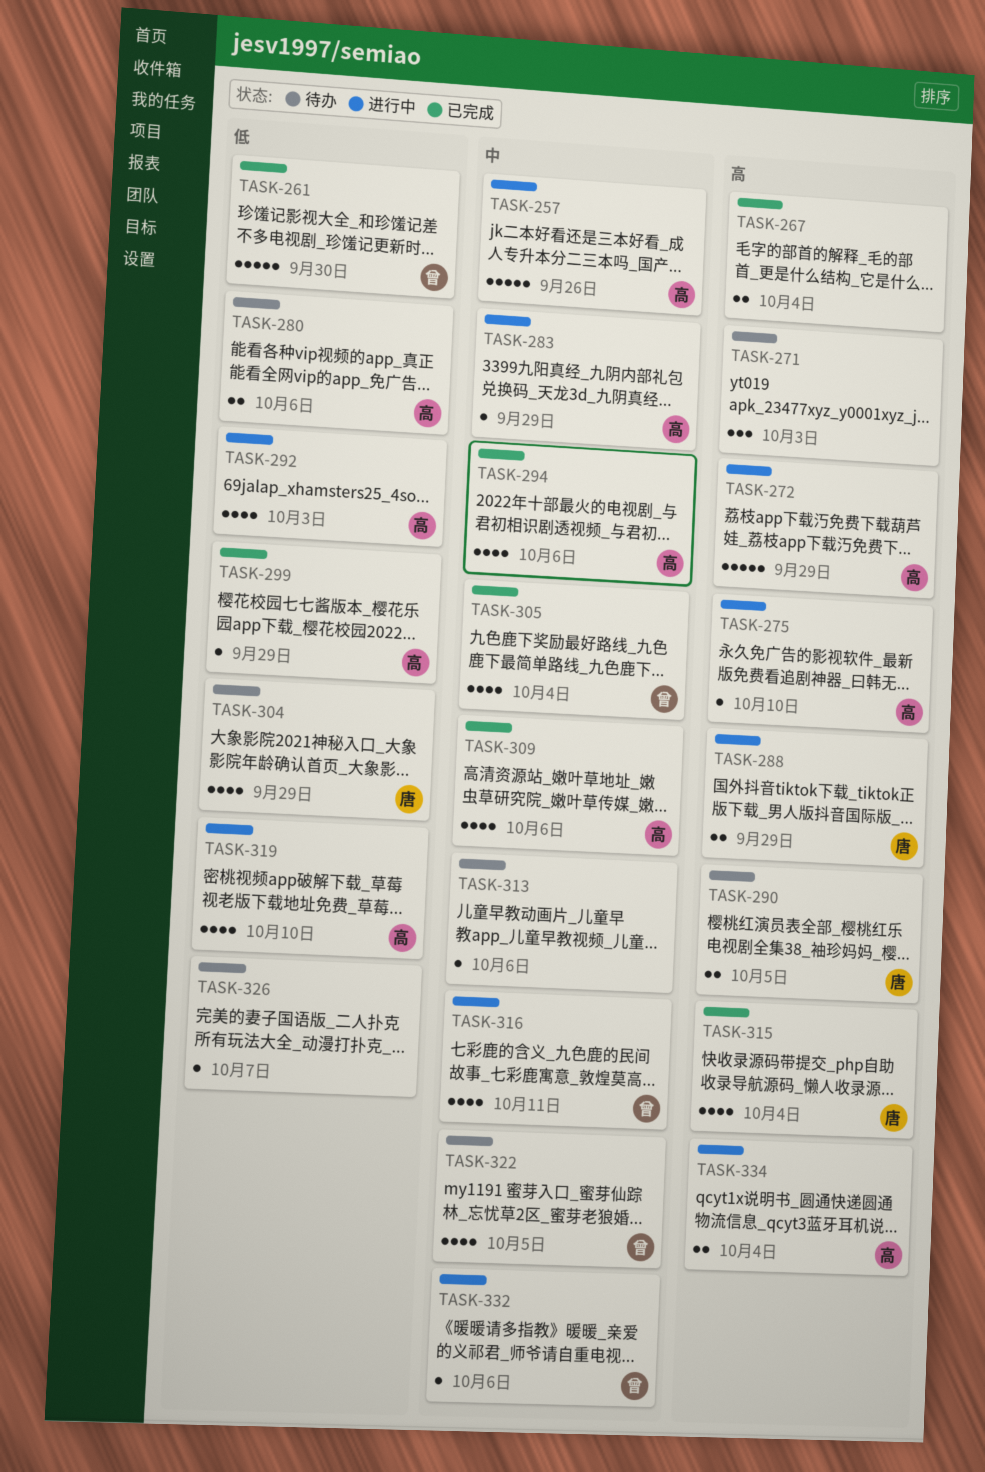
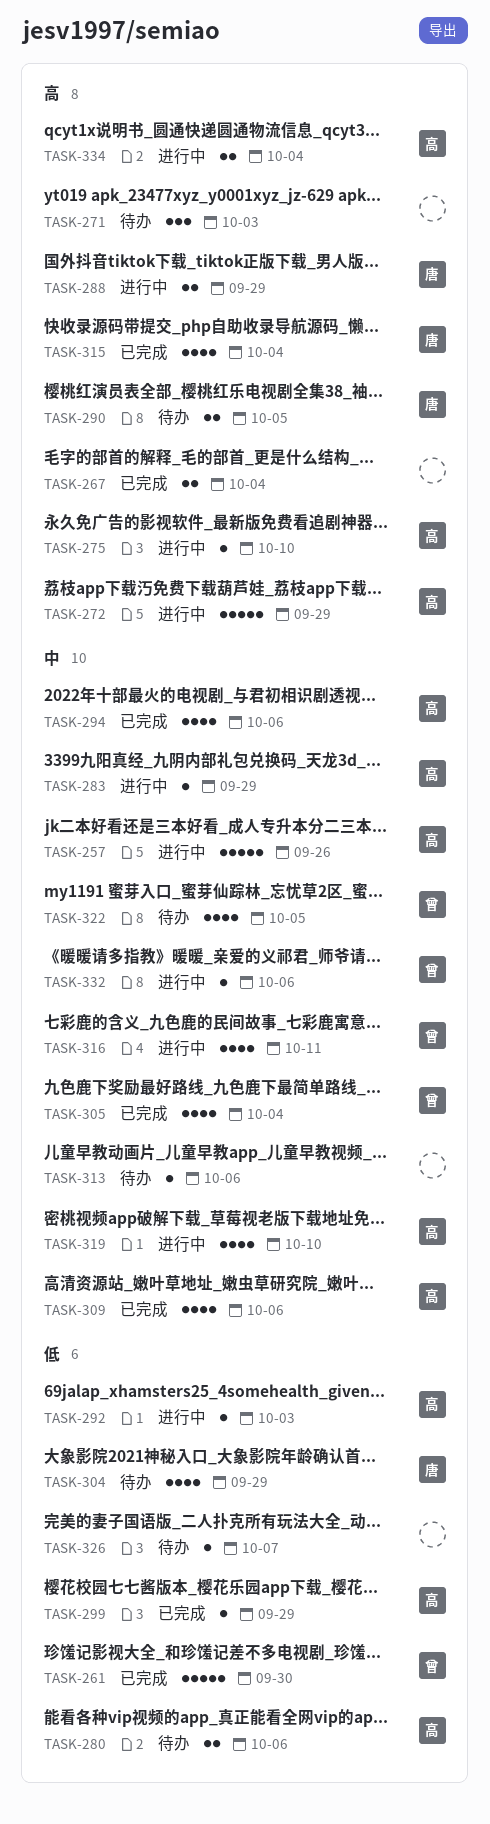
TASK-292, estimate: 4 -> 1
TASK-319, priority: 低 -> 中

